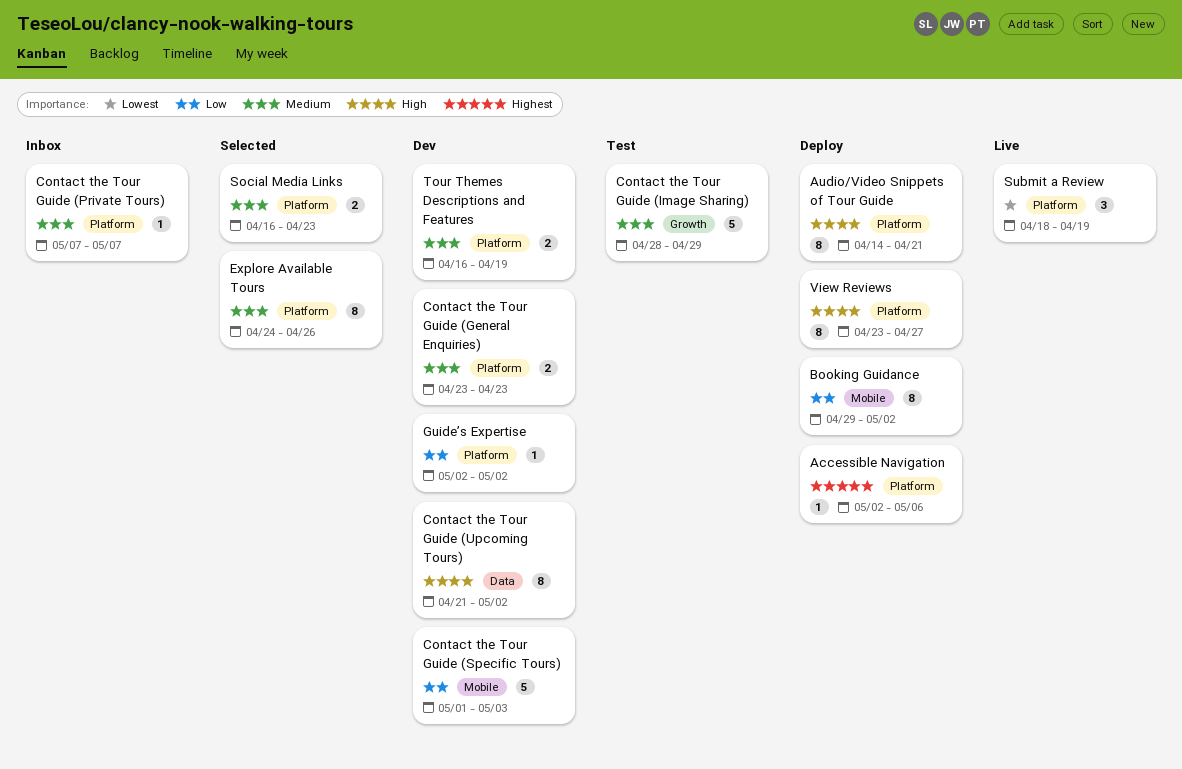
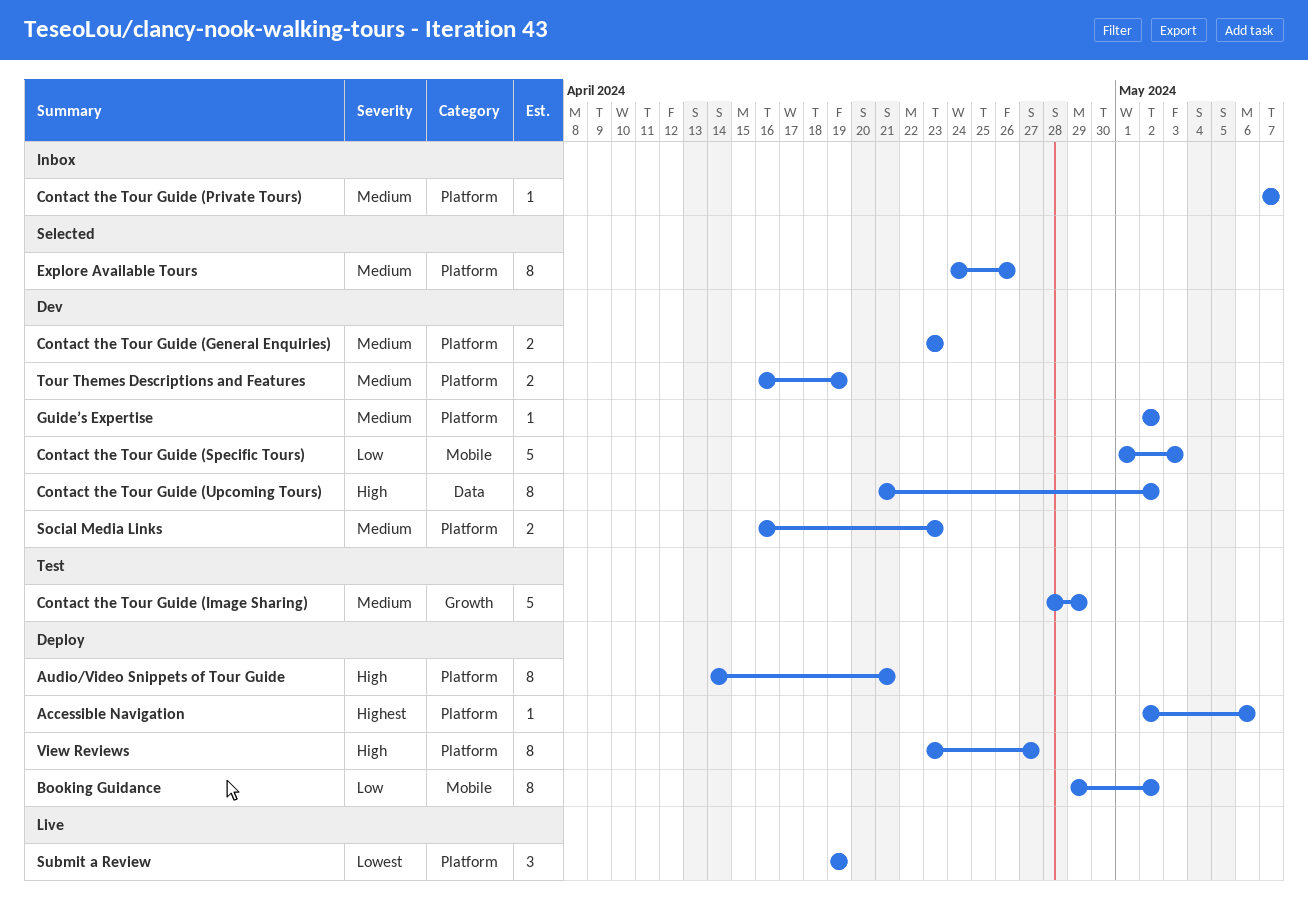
Guide’s Expertise, priority: Low -> Medium
Social Media Links, status: Selected -> Dev
Submit a Review, start: Apr 18 -> Apr 19

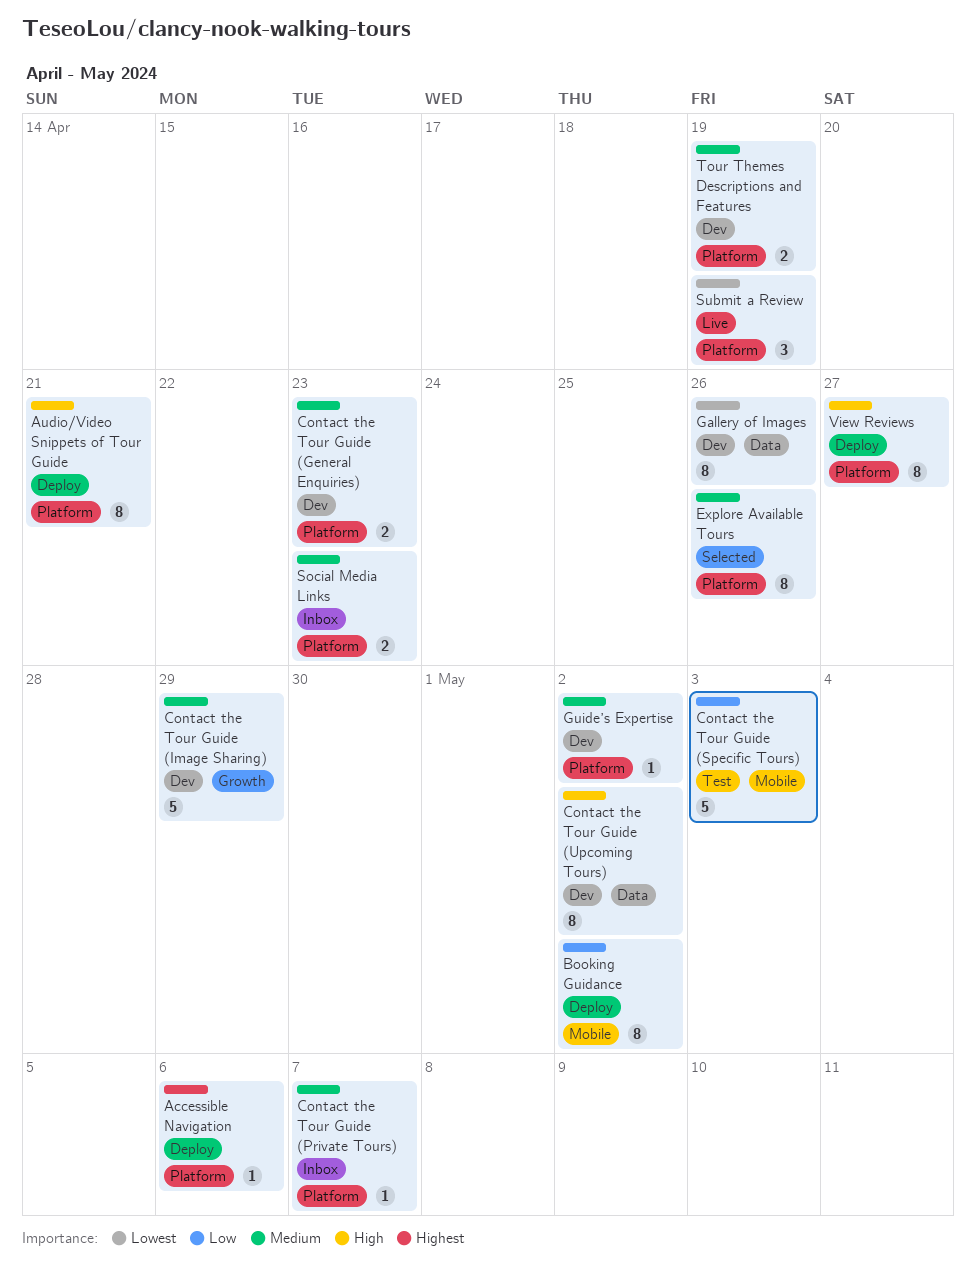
Contact the Tour Guide (Image Sharing), status: Test -> Dev
Contact the Tour Guide (Specific Tours), status: Dev -> Test
Gallery of Images: none -> present
Social Media Links, status: Dev -> Inbox

